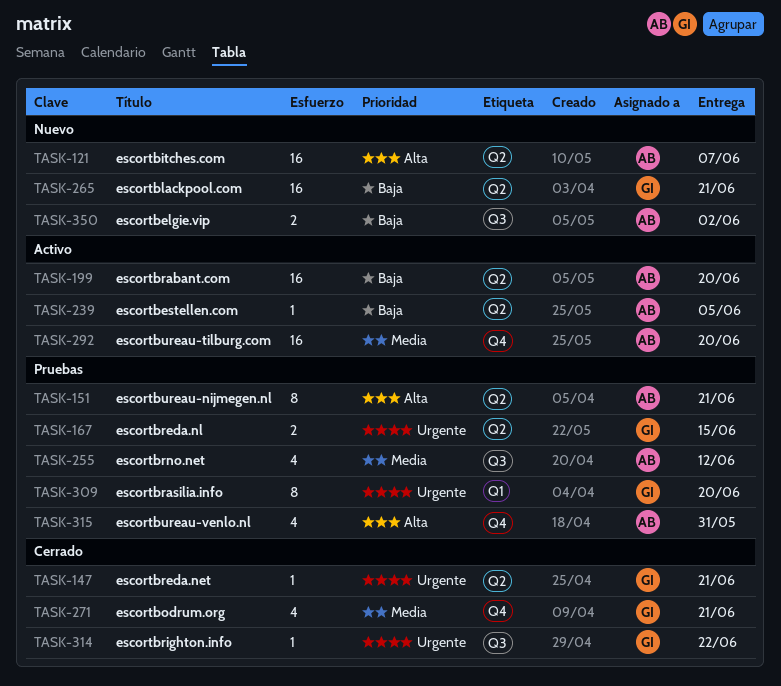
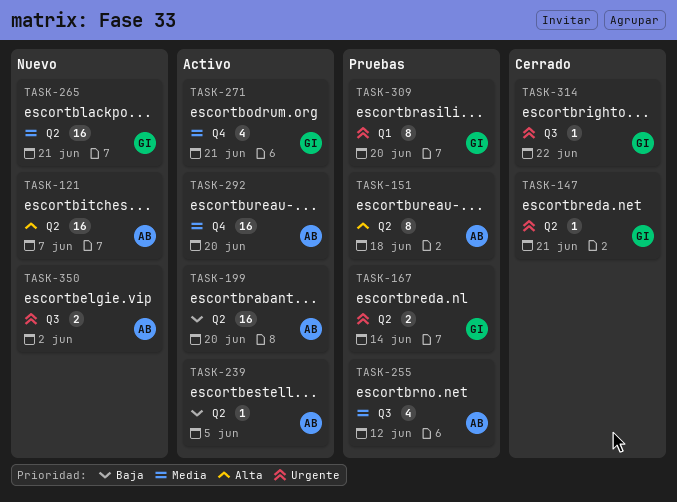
TASK-151, due: Jun 21 -> Jun 18
TASK-167, due: Jun 15 -> Jun 14
TASK-265, priority: Baja -> Media
TASK-271, status: Cerrado -> Activo
TASK-315: present -> none
TASK-350, priority: Baja -> Urgente

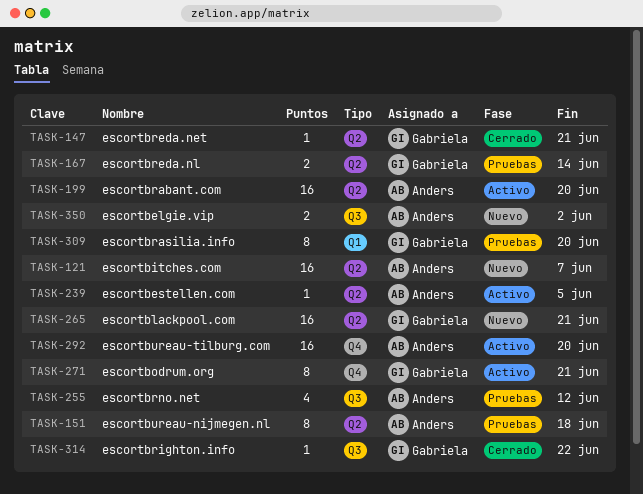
TASK-271, estimate: 4 -> 8

